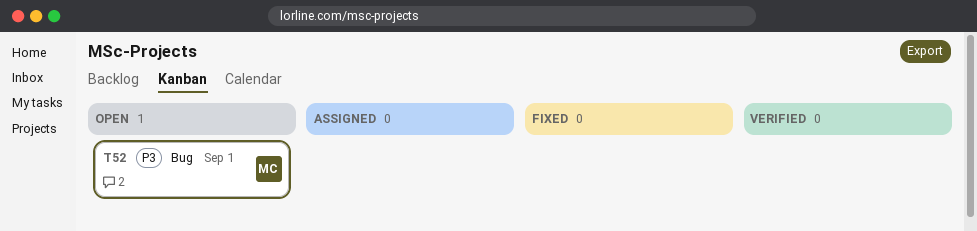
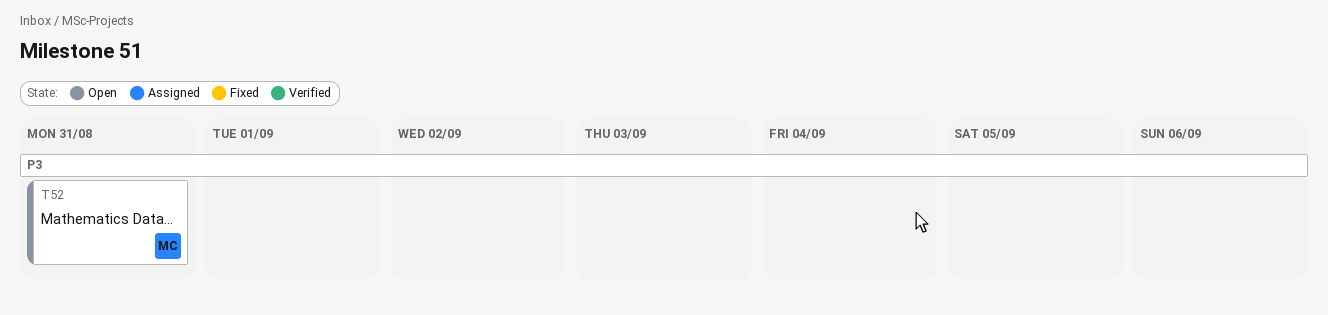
T52, due: Sep 1 -> Aug 31

